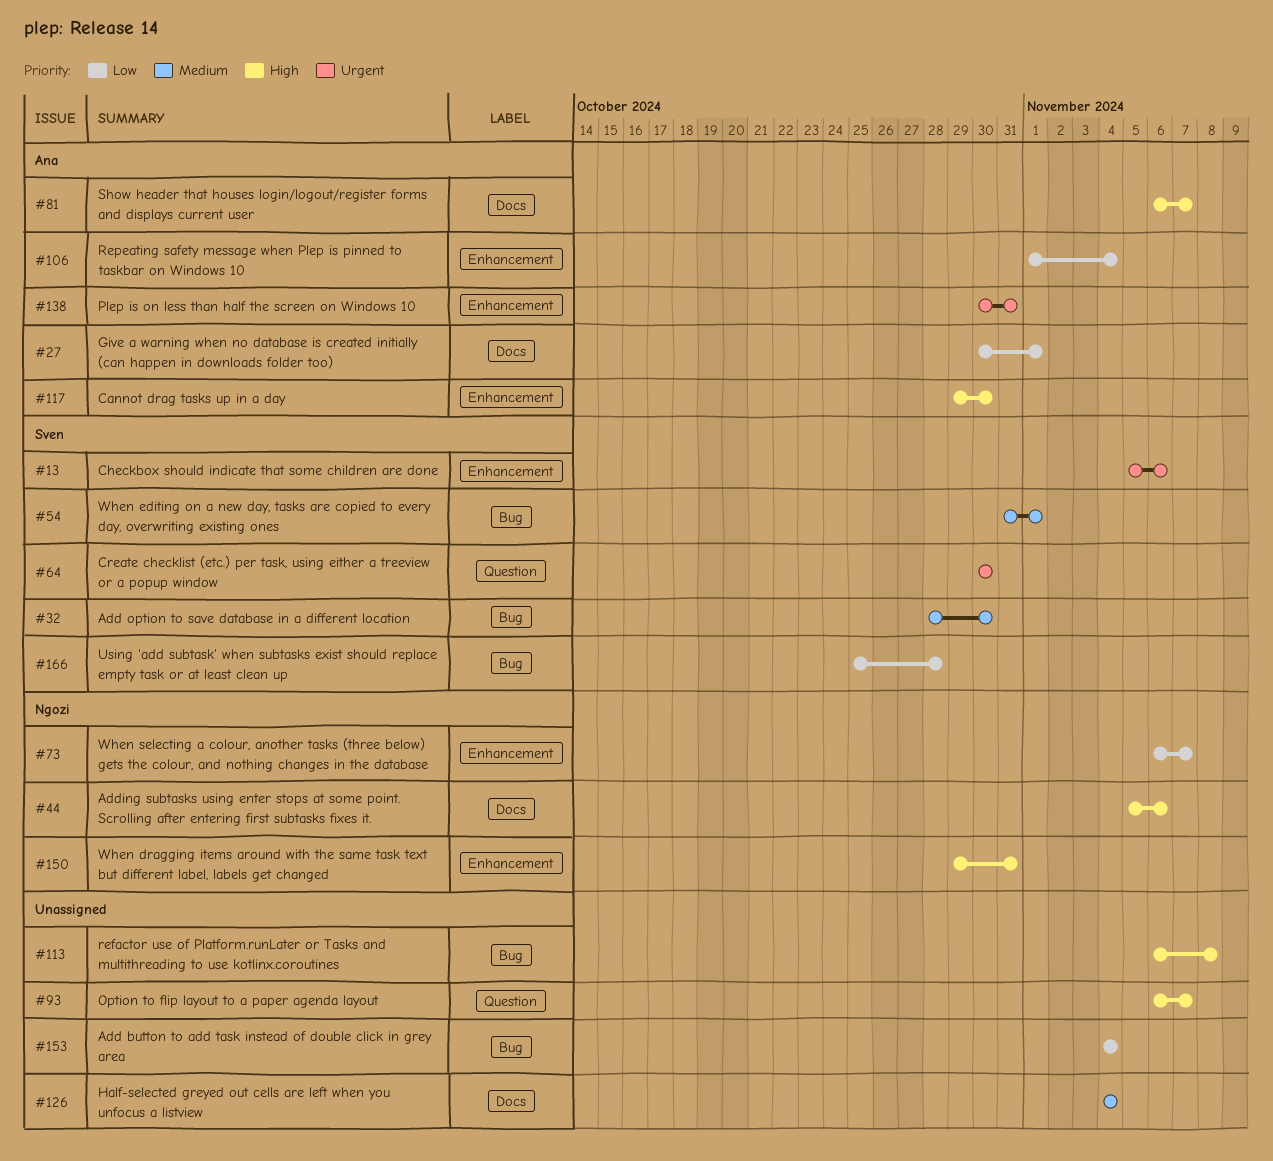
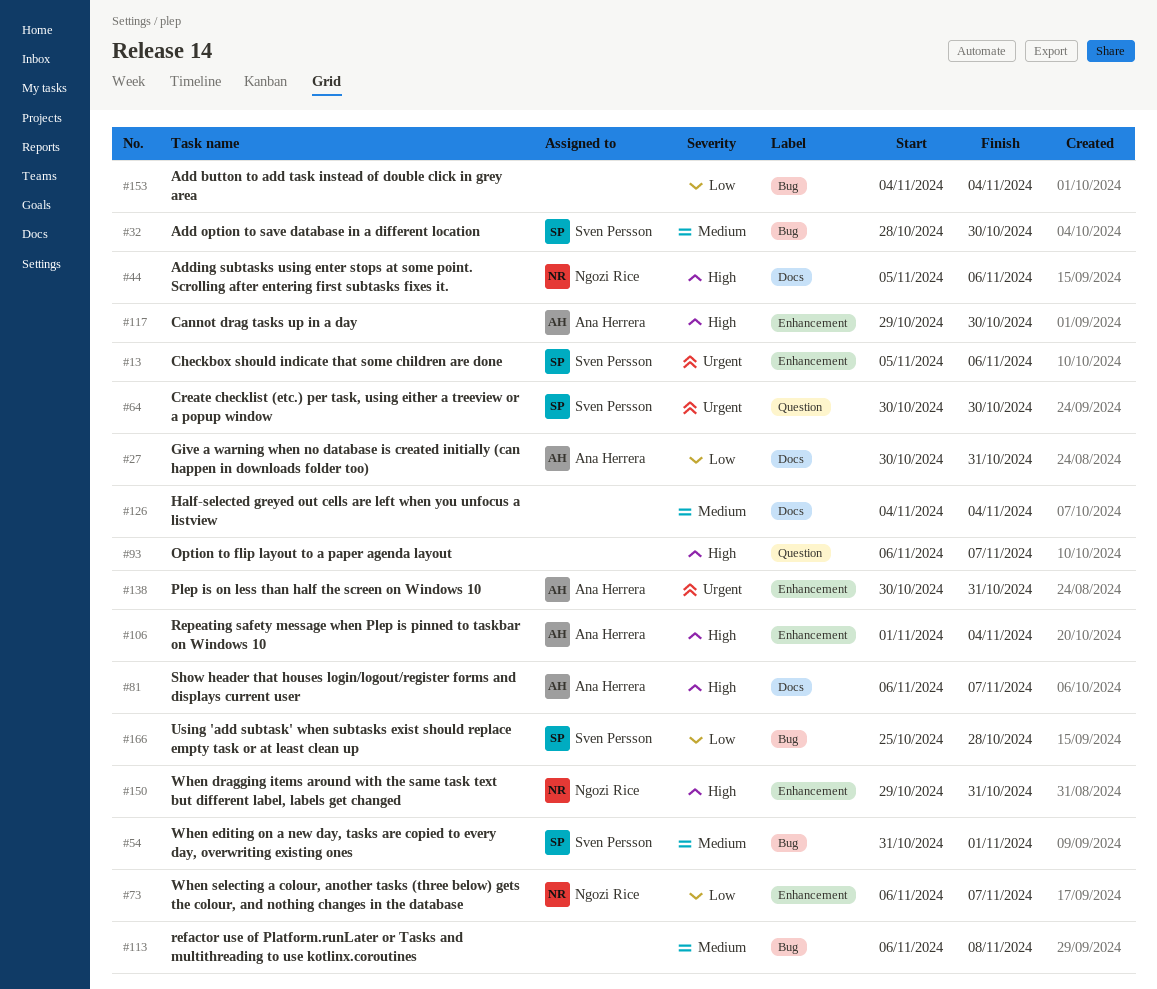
#27, due: Nov 1 -> Oct 31
#106, priority: Low -> High
#113, priority: High -> Medium

